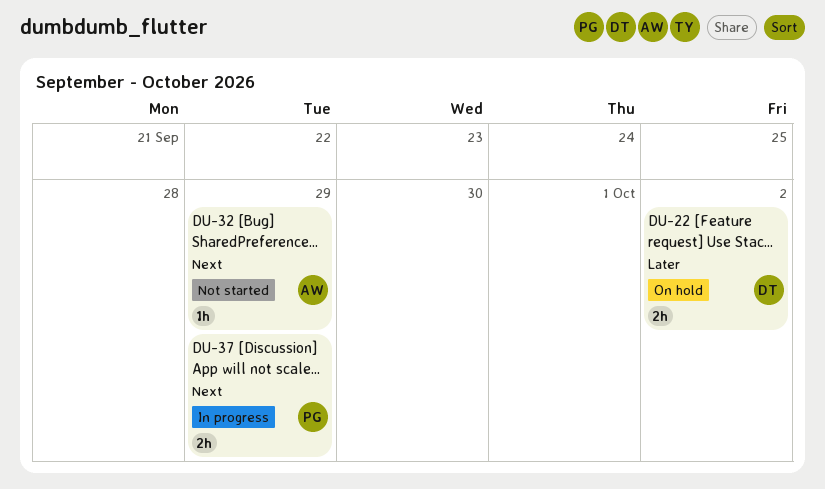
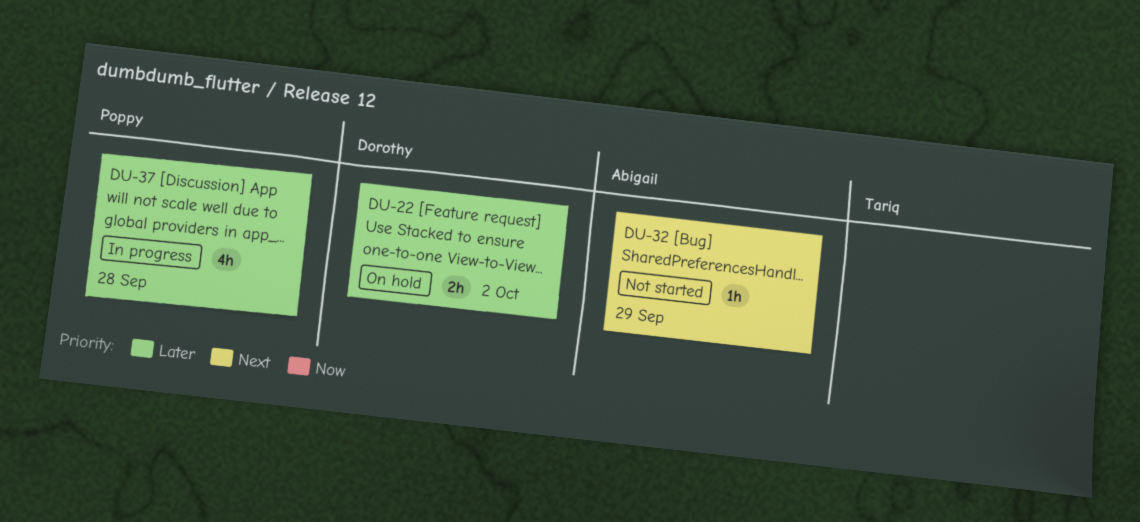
DU-37, priority: Next -> Later
DU-37, estimate: 2h -> 4h
DU-37, due: Sep 29 -> Sep 28

